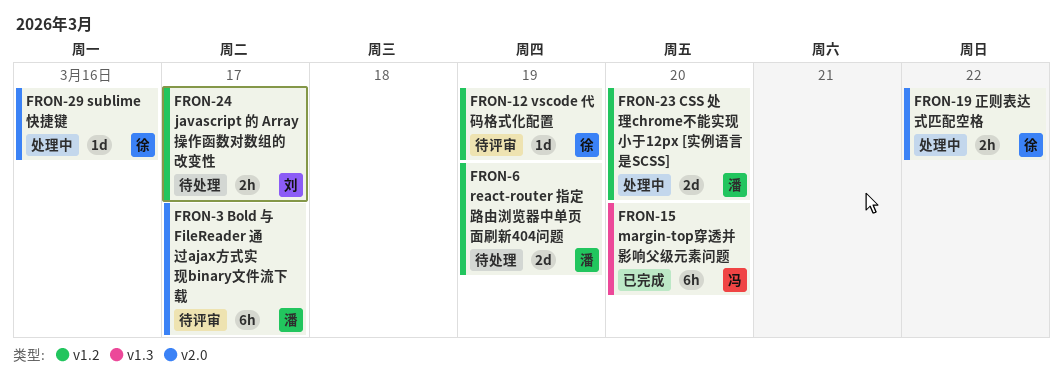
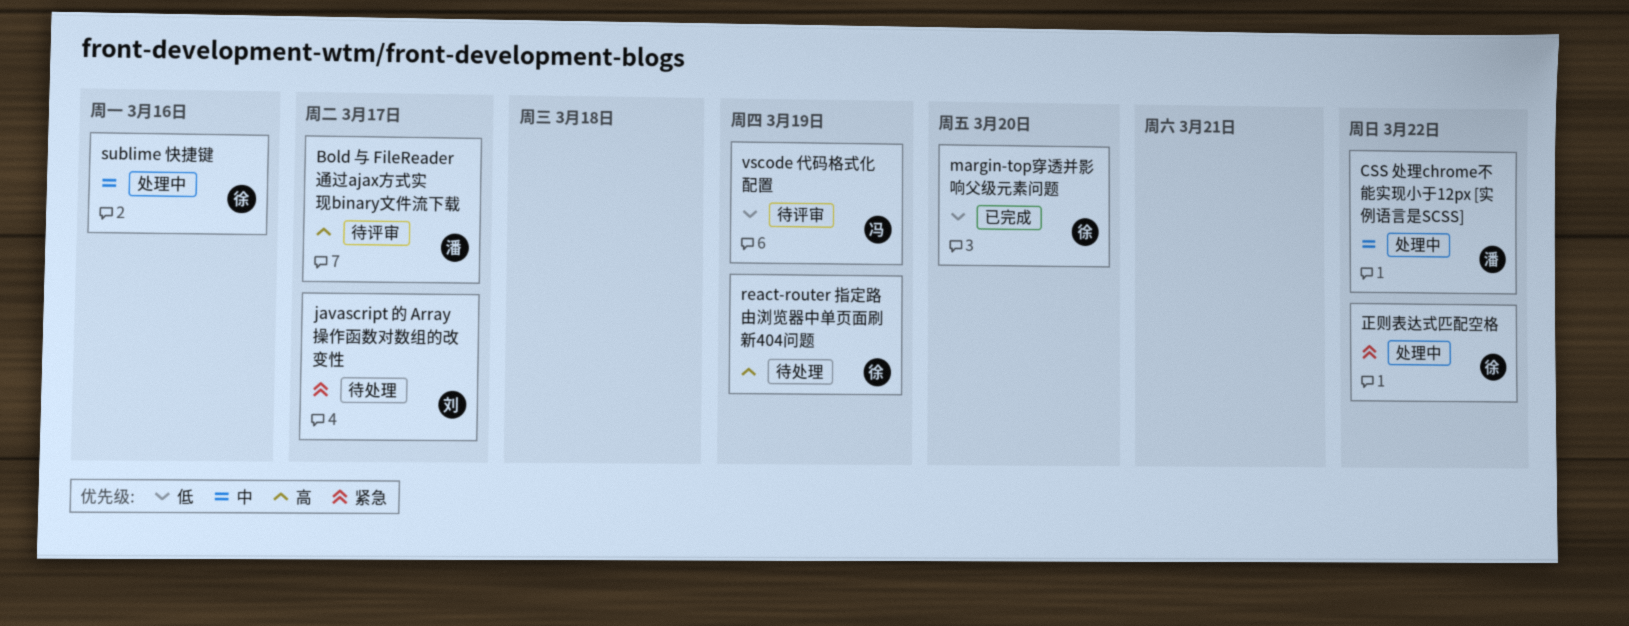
CSS 处理chrome不能实现小于12px [实例语言是SCSS], due: Mar 20 -> Mar 22
margin-top穿透并影响父级元素问题, owner: 冯 -> 徐
react-router 指定路由浏览器中单页面刷新404问题, owner: 潘 -> 徐
vscode 代码格式化配置, owner: 徐 -> 冯

